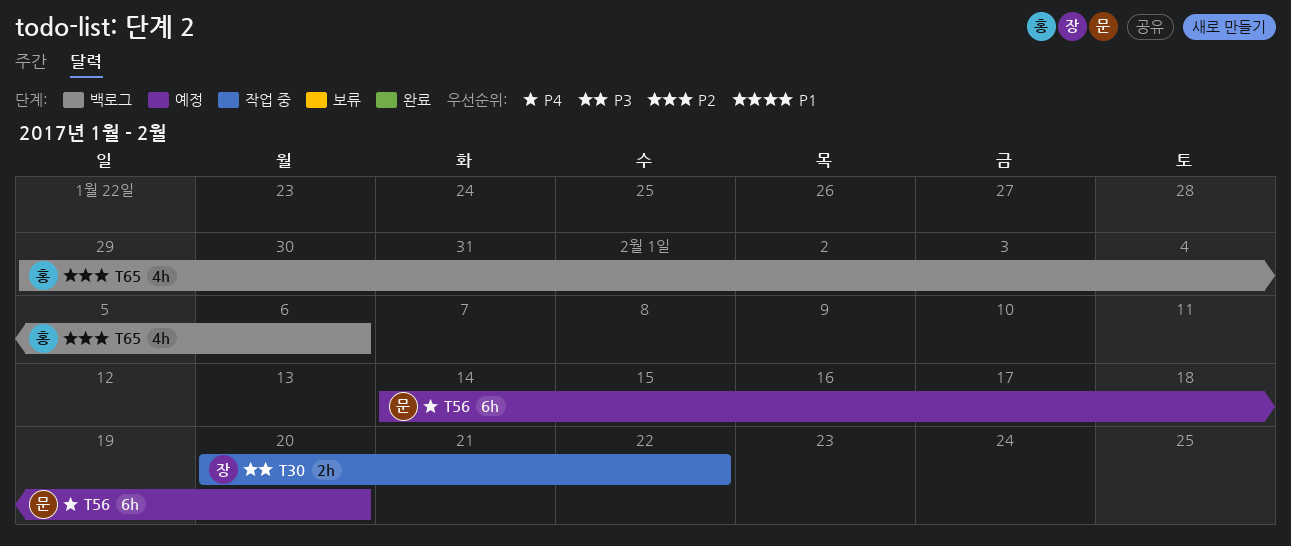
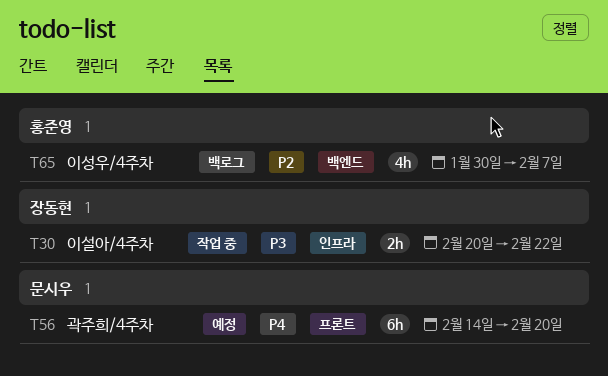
T65, start: Jan 29 -> Jan 30
T65, due: Feb 6 -> Feb 7

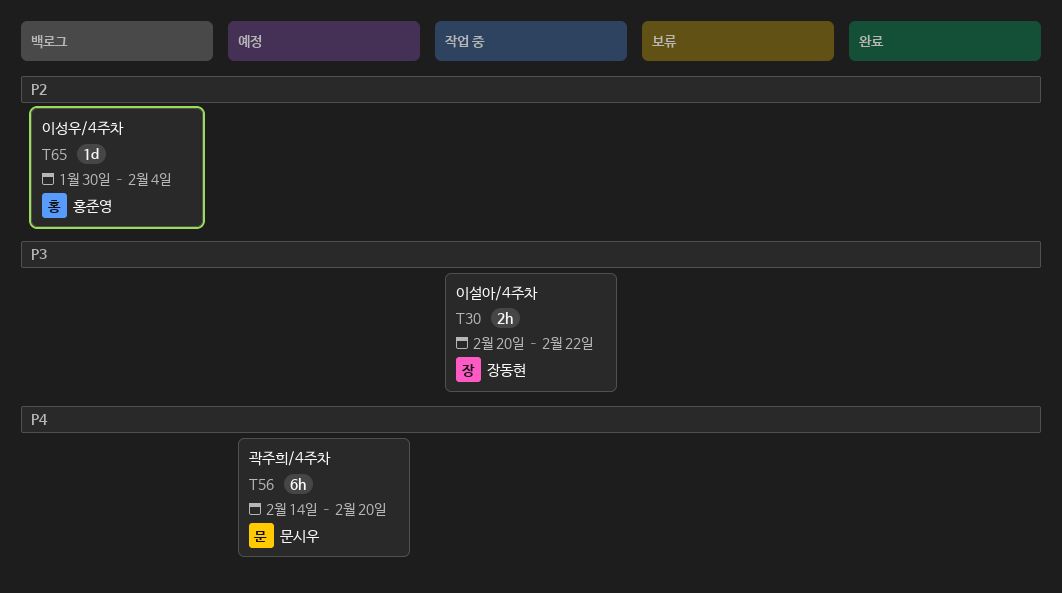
T65, estimate: 4h -> 1d
T65, due: Feb 7 -> Feb 4

